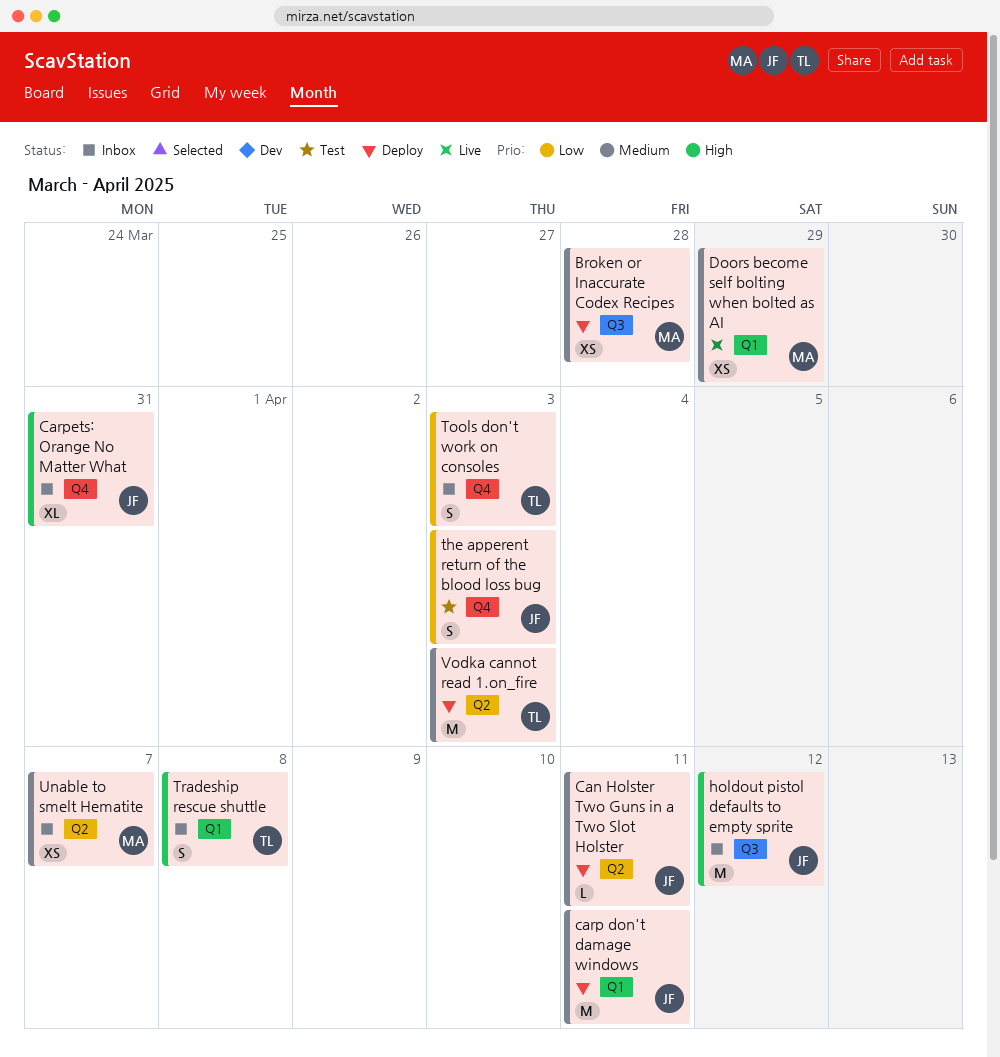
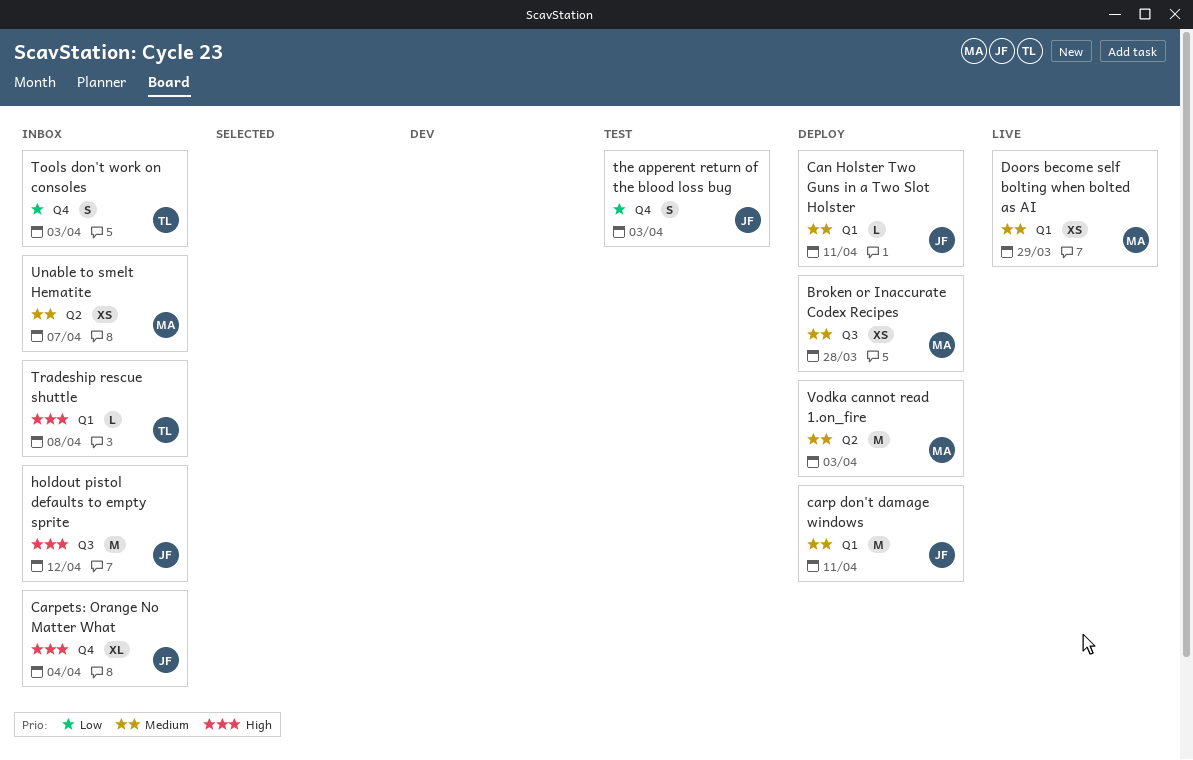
Can Holster Two Guns in a Two Slot Holster, label: Q2 -> Q1
Carpets: Orange No Matter What, due: Mar 31 -> Apr 4
Tradeship rescue shuttle, estimate: S -> L
Vodka cannot read 1.on_fire, owner: TL -> MA

